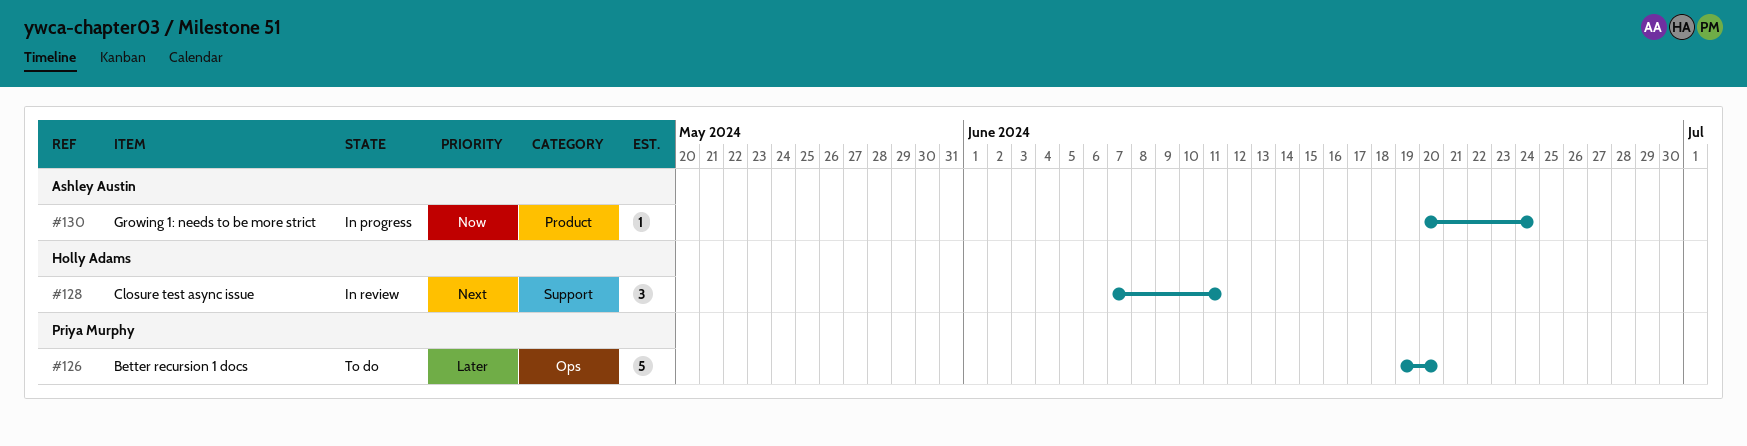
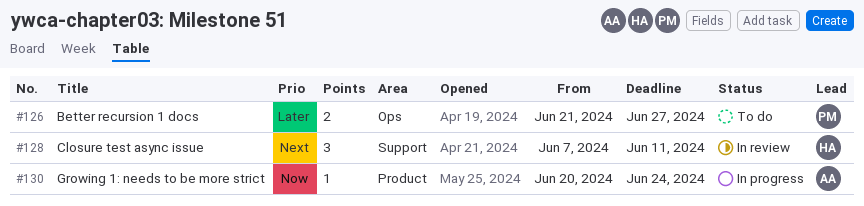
#126, estimate: 5 -> 2
#126, start: Jun 19 -> Jun 21
#126, due: Jun 20 -> Jun 27

